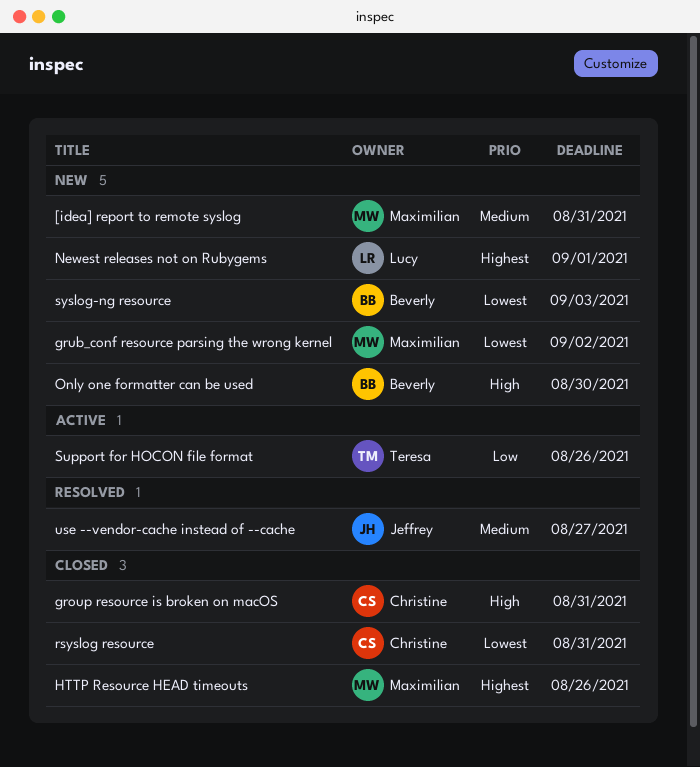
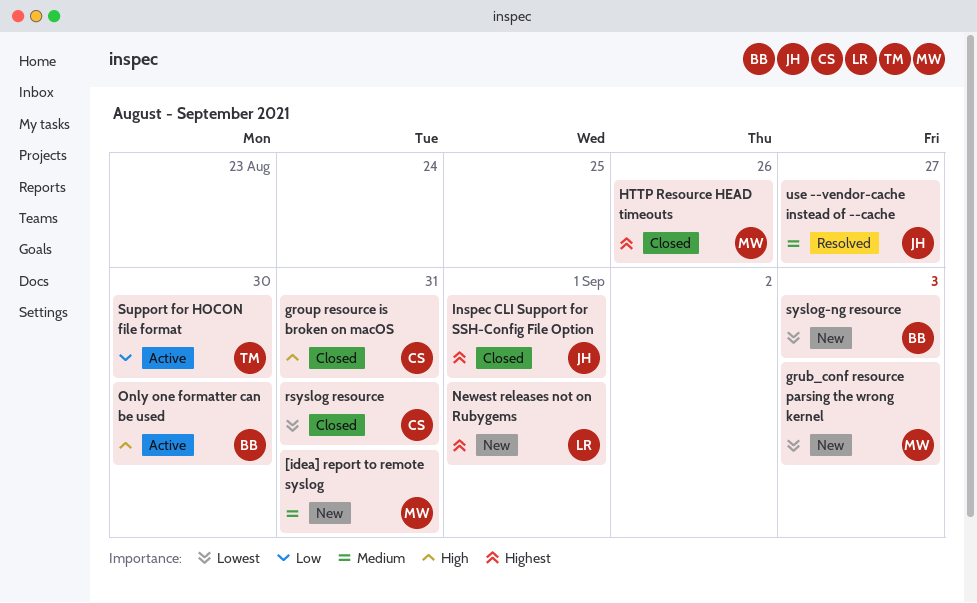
grub_conf resource parsing the wrong kernel, due: Sep 2 -> Sep 3
Inspec CLI Support for SSH-Config File Option: none -> present
Only one formatter can be used, status: New -> Active
Support for HOCON file format, due: Aug 26 -> Aug 30

